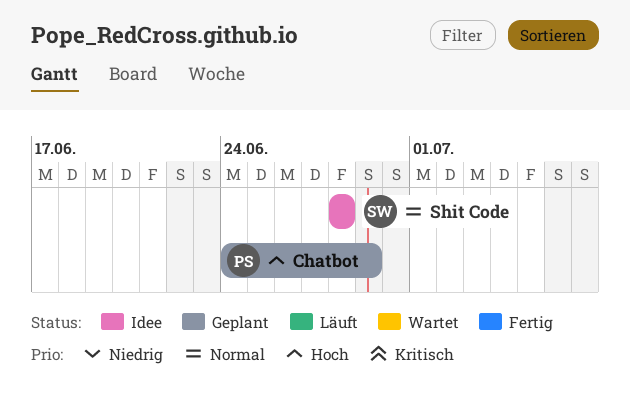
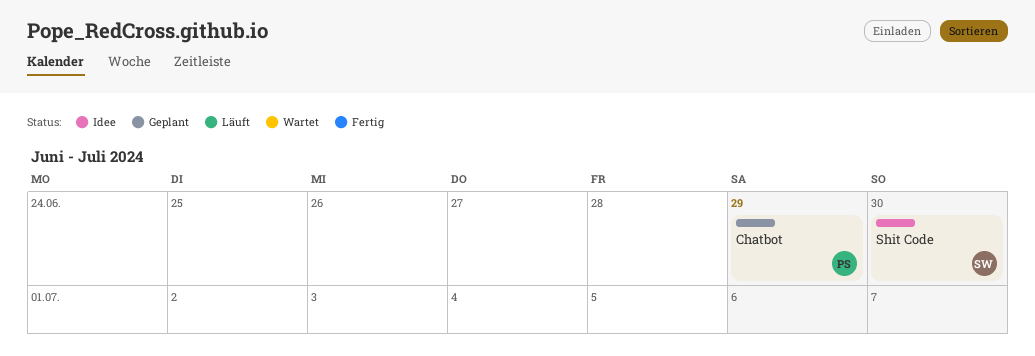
Shit Code, due: Jun 28 -> Jun 30

